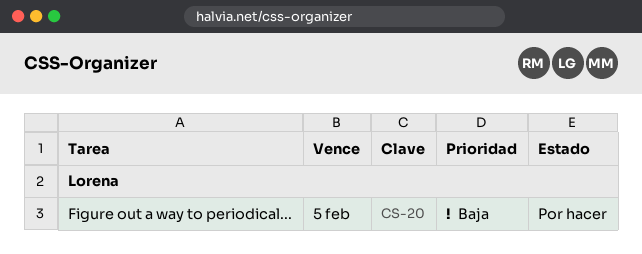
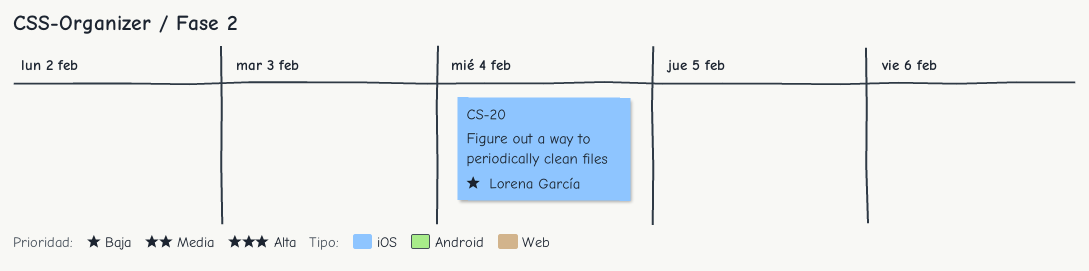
CS-20, due: Feb 5 -> Feb 4

